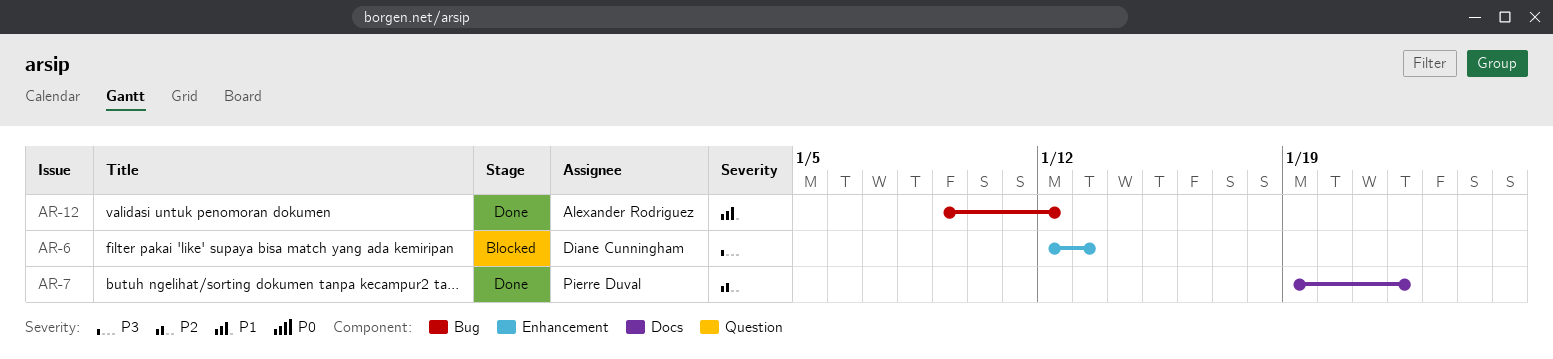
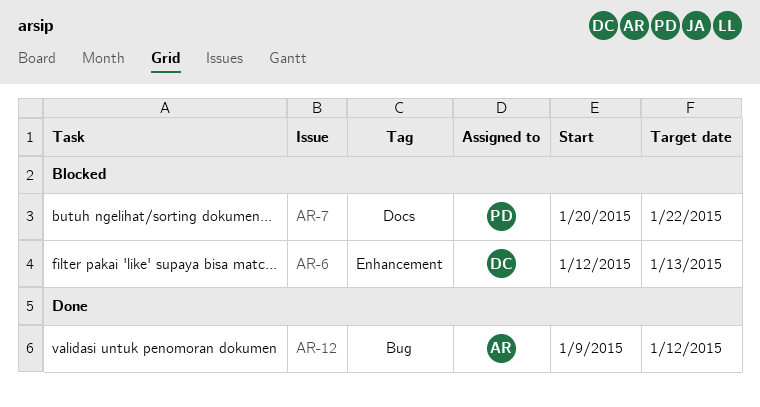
AR-7, status: Done -> Blocked
AR-7, start: Jan 19 -> Jan 20

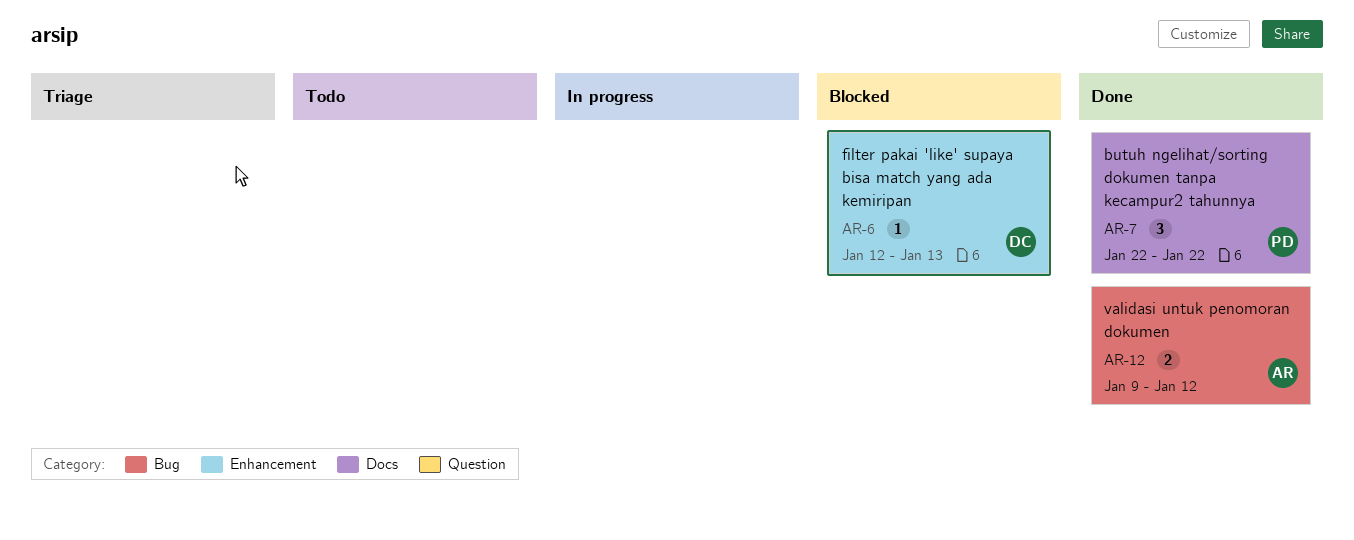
AR-7, status: Blocked -> Done
AR-7, start: Jan 20 -> Jan 22

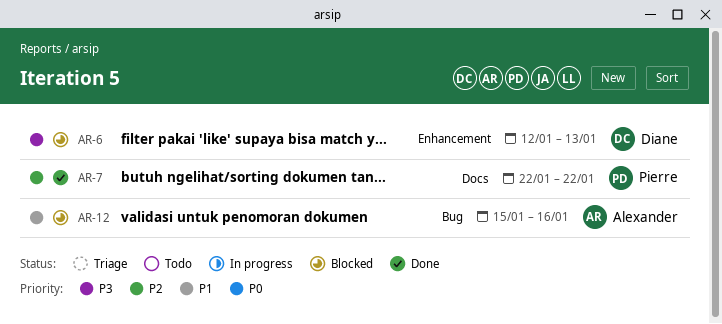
AR-12, status: Done -> Blocked
AR-12, start: Jan 9 -> Jan 15
AR-12, due: Jan 12 -> Jan 16

